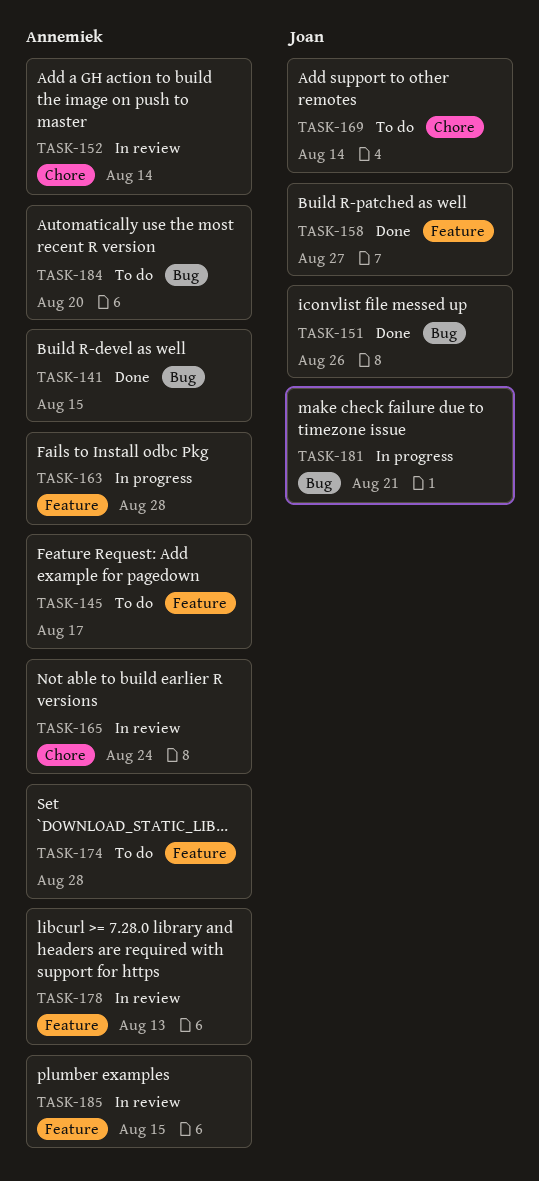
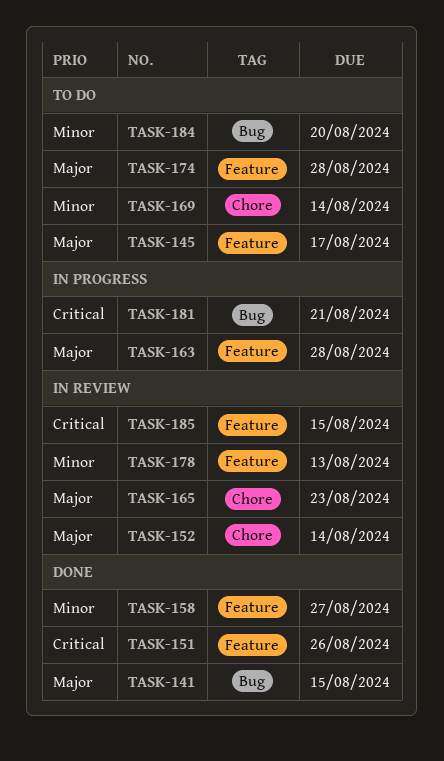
TASK-151, label: Bug -> Feature
TASK-165, due: Aug 24 -> Aug 23

